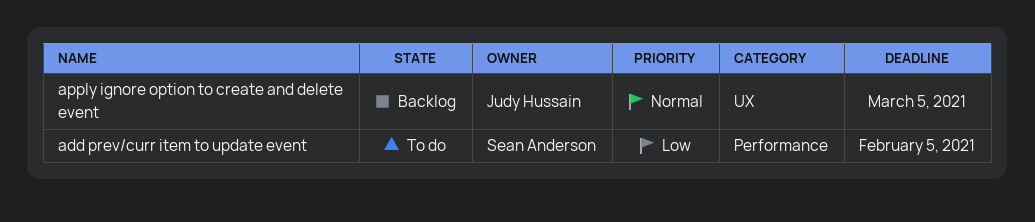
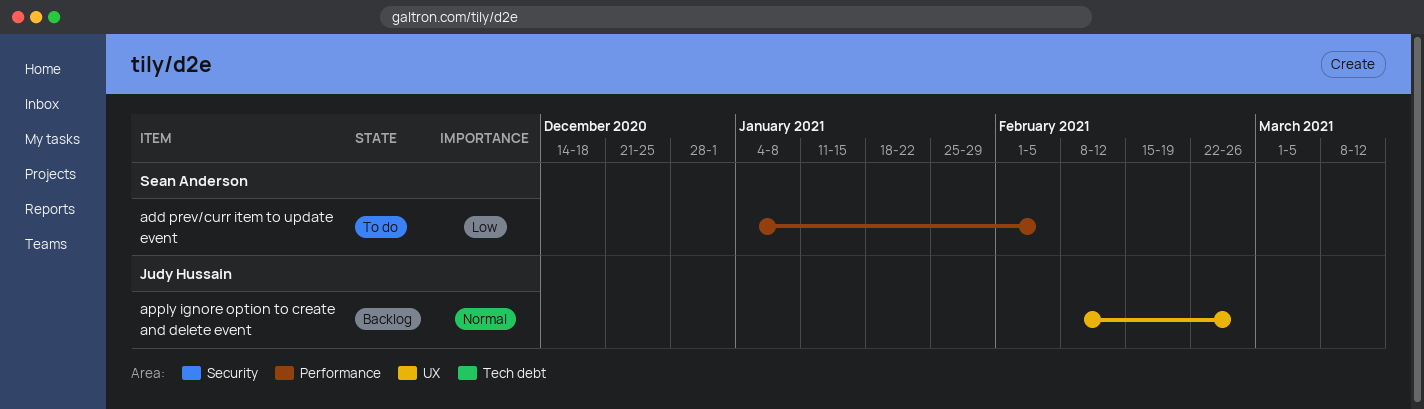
apply ignore option to create and delete event, due: Mar 5 -> Feb 26

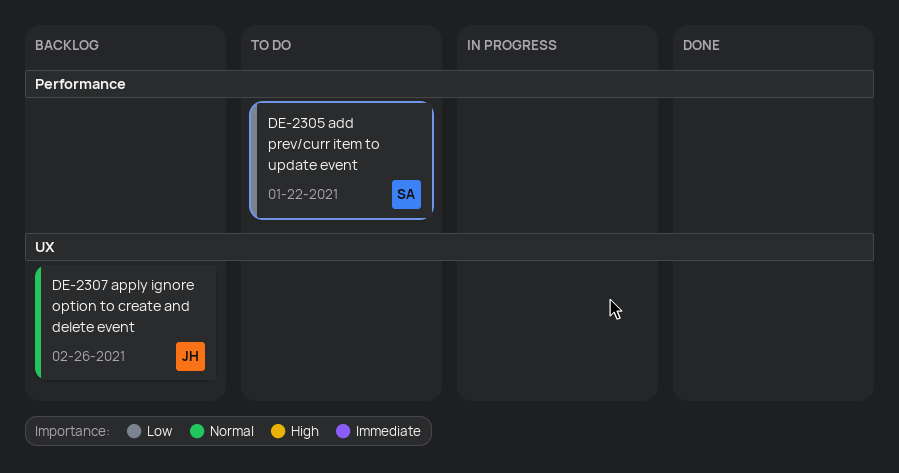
add prev/curr item to update event, due: Feb 5 -> Jan 22

